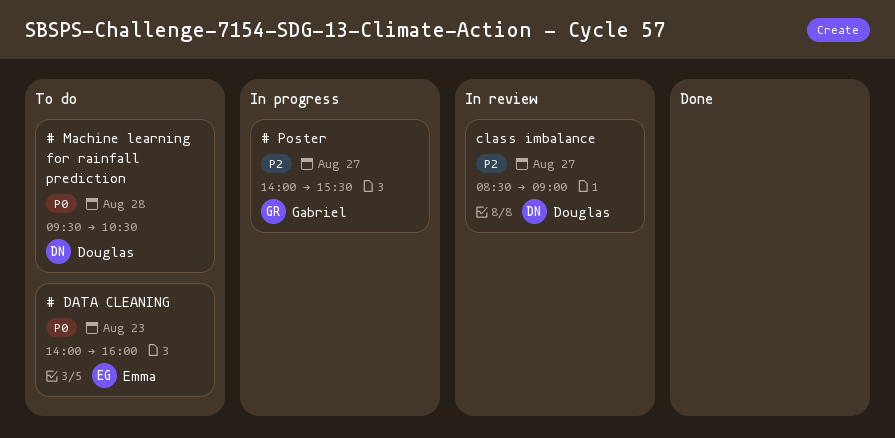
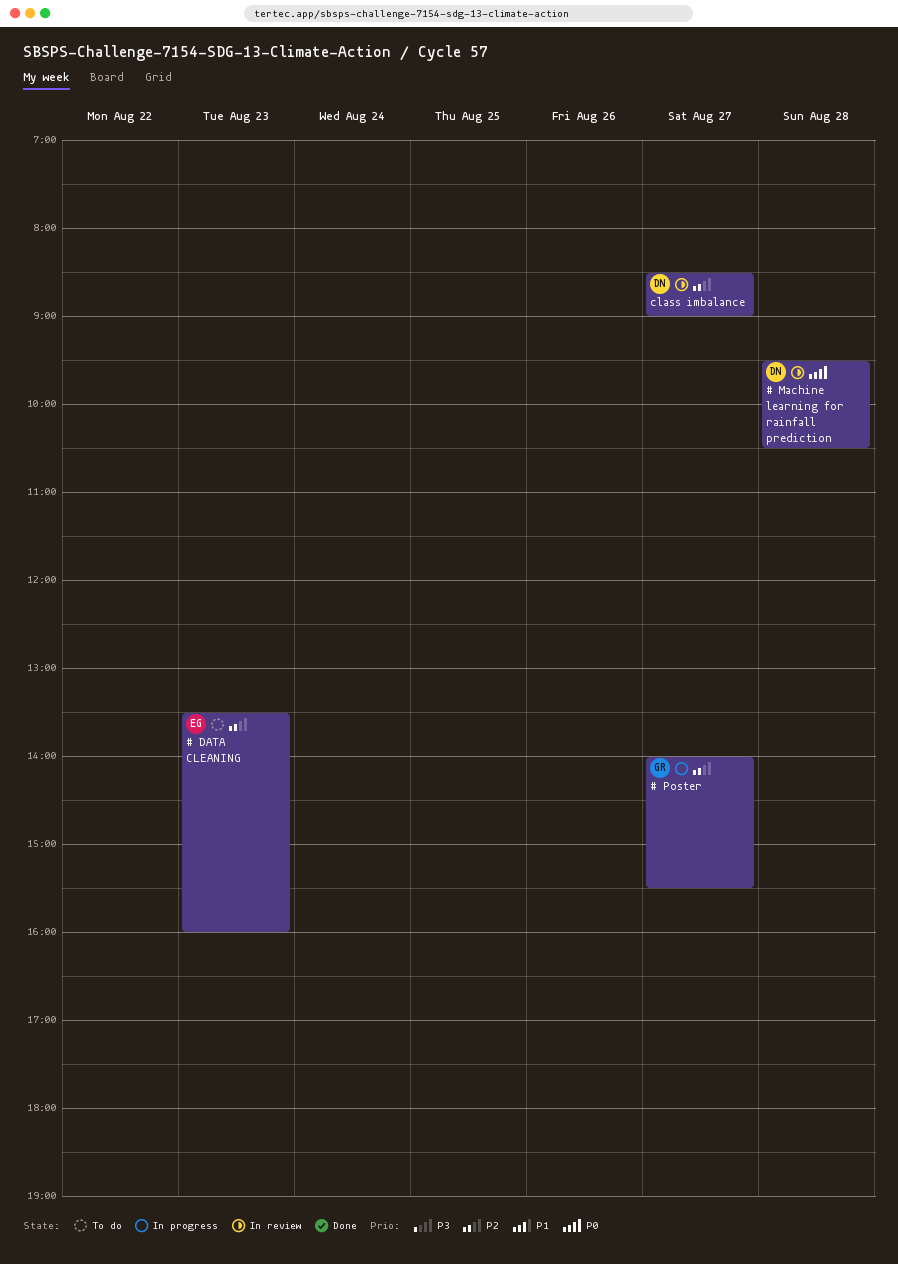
# DATA CLEANING, priority: P0 -> P2
# DATA CLEANING, begins: 14:00 -> 13:30
# Machine learning for rainfall prediction, status: To do -> In review

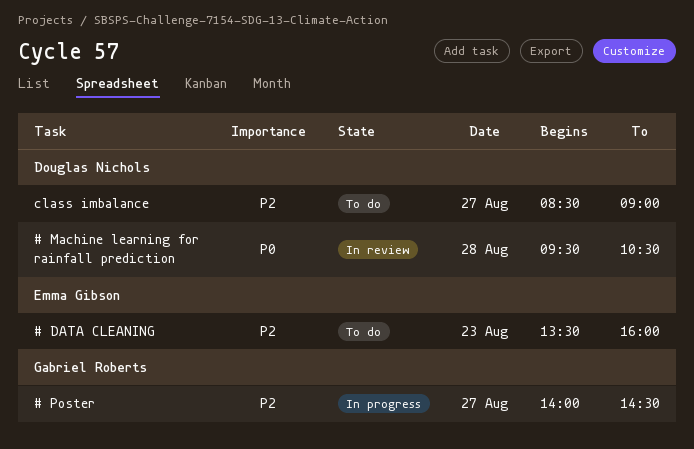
# Poster, ends: 15:30 -> 14:30
class imbalance, status: In review -> To do

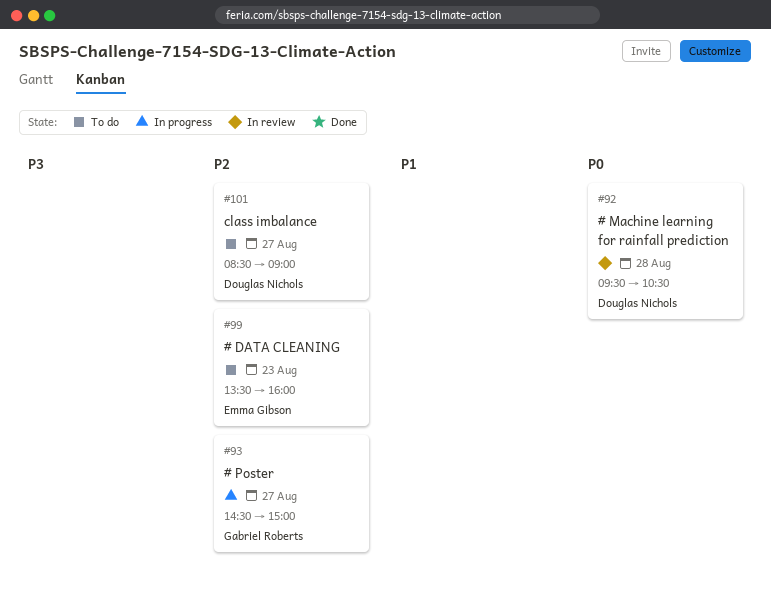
# Poster, begins: 14:00 -> 14:30
# Poster, ends: 14:30 -> 15:00

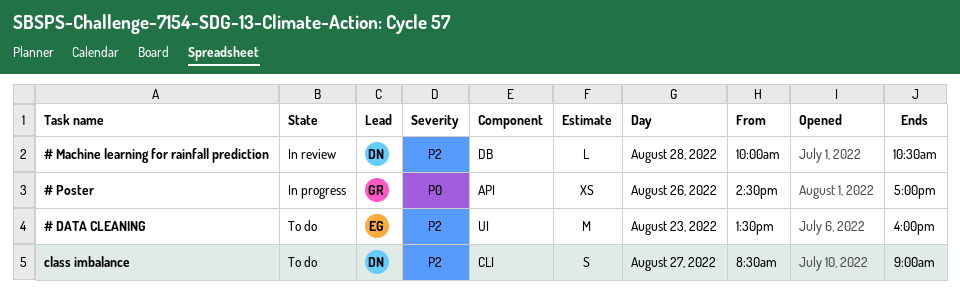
# Machine learning for rainfall prediction, priority: P0 -> P2
# Machine learning for rainfall prediction, begins: 09:30 -> 10:00
# Poster, priority: P2 -> P0
# Poster, day: Aug 27 -> Aug 26
# Poster, ends: 15:00 -> 17:00

